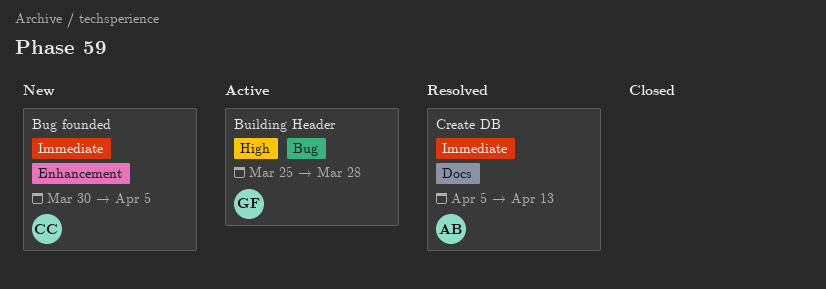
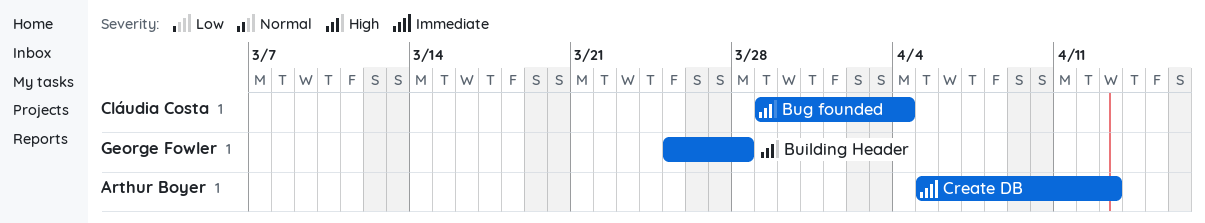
Bug founded, priority: Immediate -> High
Bug founded, start: Mar 30 -> Mar 29
Bug founded, due: Apr 5 -> Apr 4

